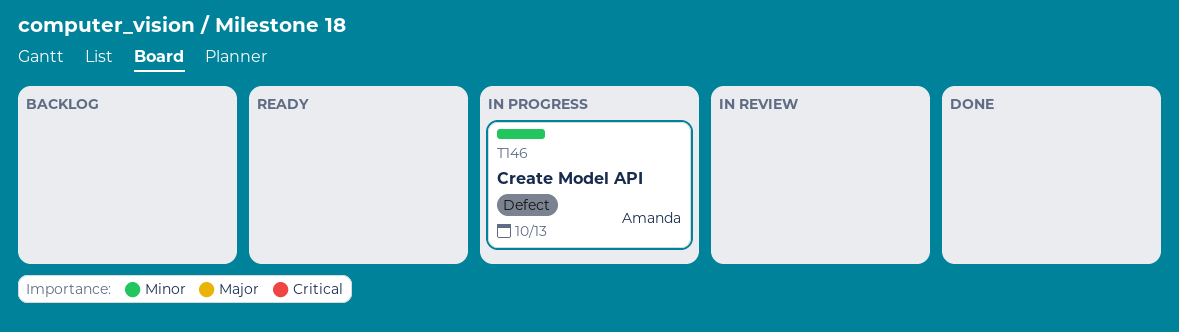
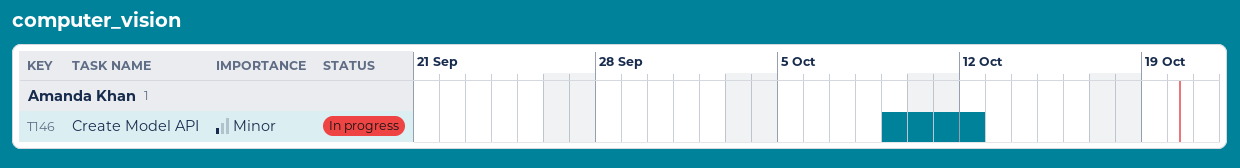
T146, due: Oct 13 -> Oct 12

